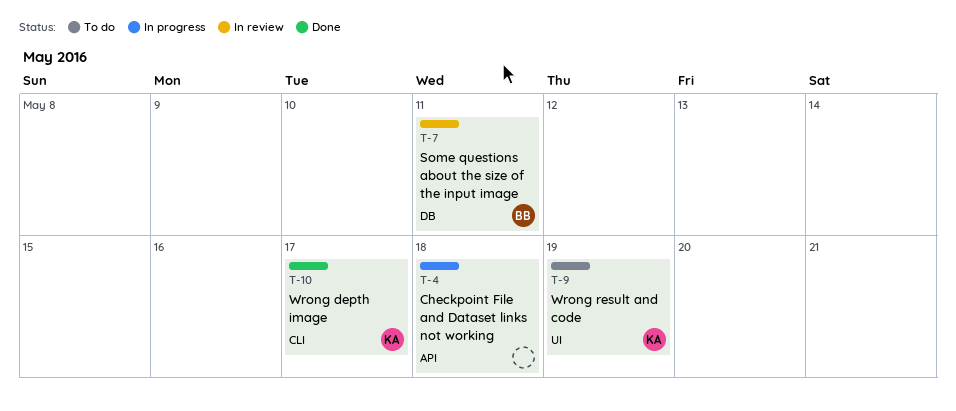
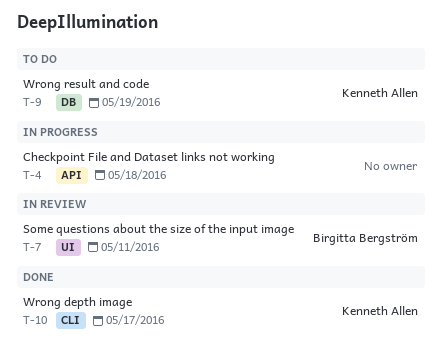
T-7, label: DB -> UI
T-9, label: UI -> DB

